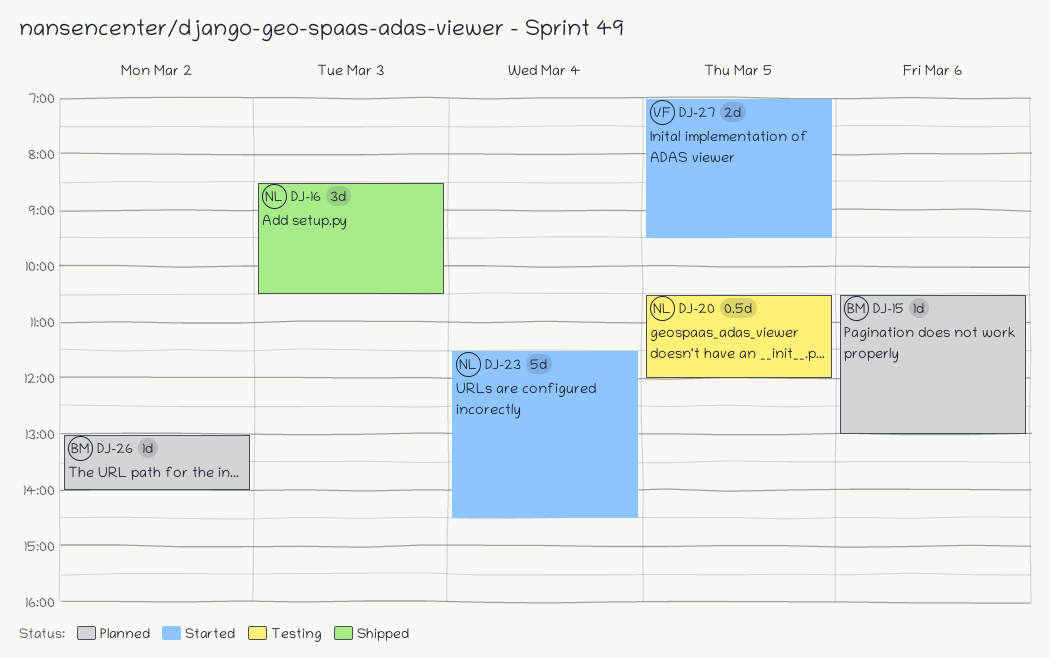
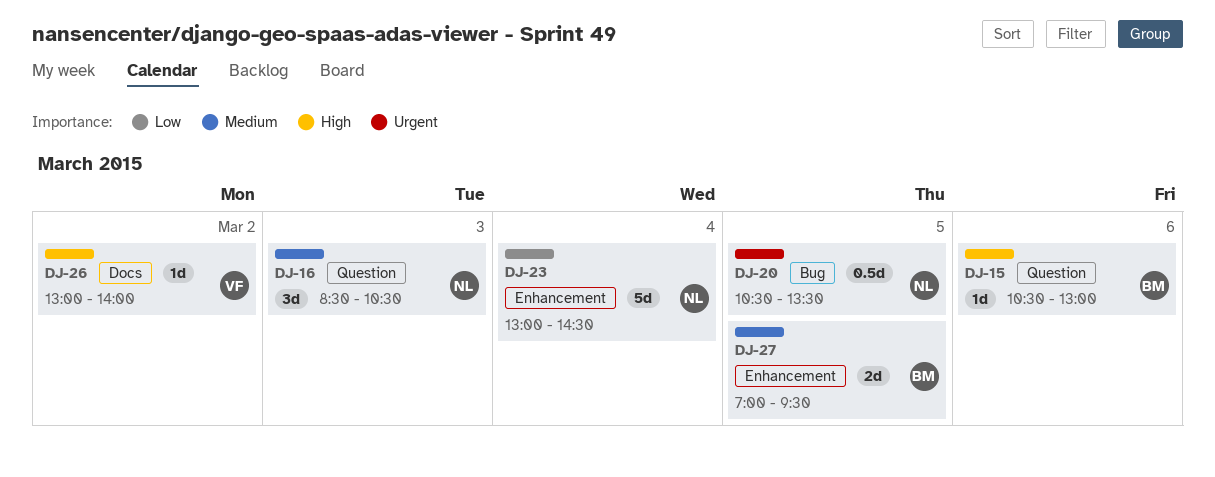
DJ-20, ends: 12:00 -> 13:30
DJ-23, begins: 11:30 -> 13:00
DJ-26, owner: BM -> VF
DJ-27, owner: VF -> BM

